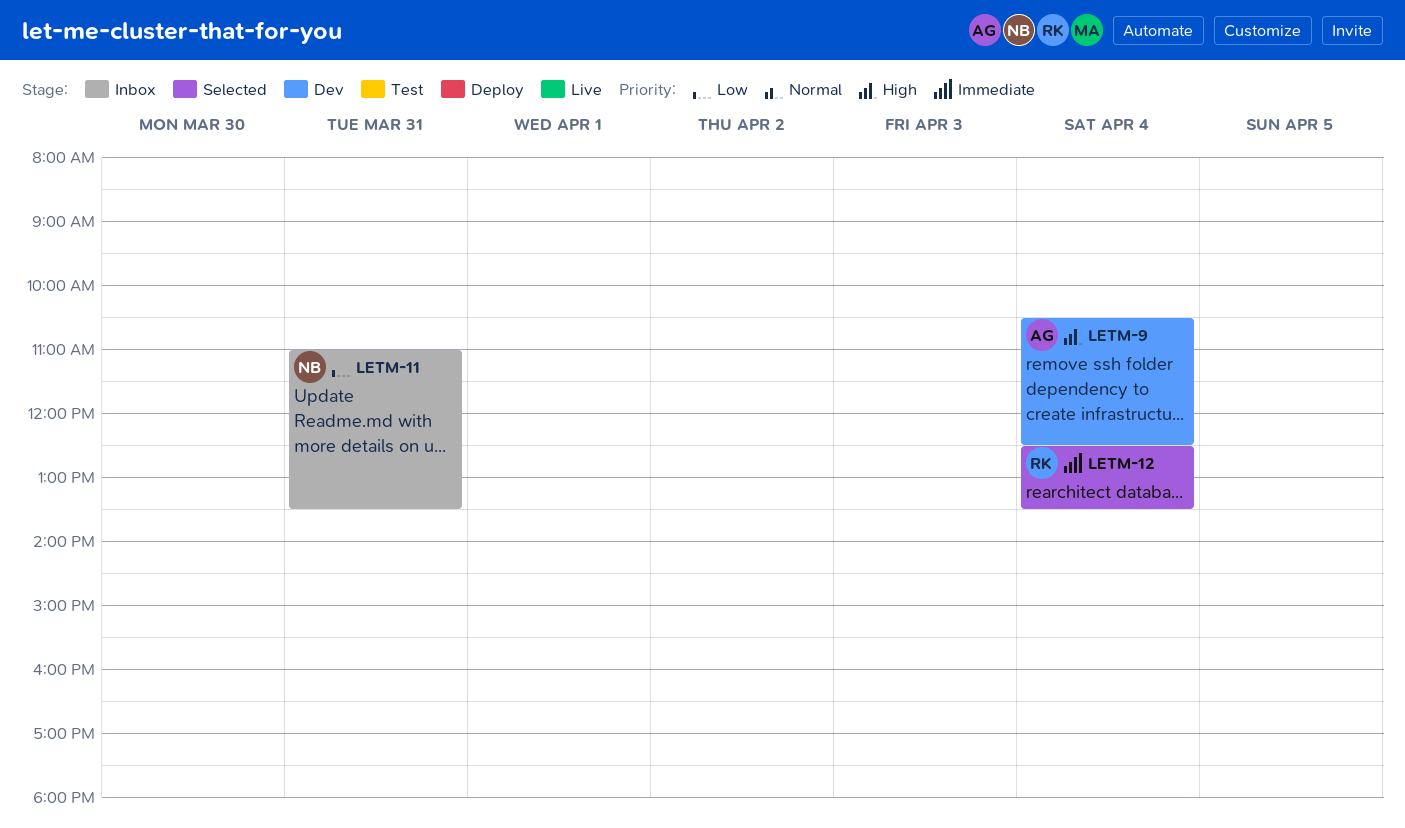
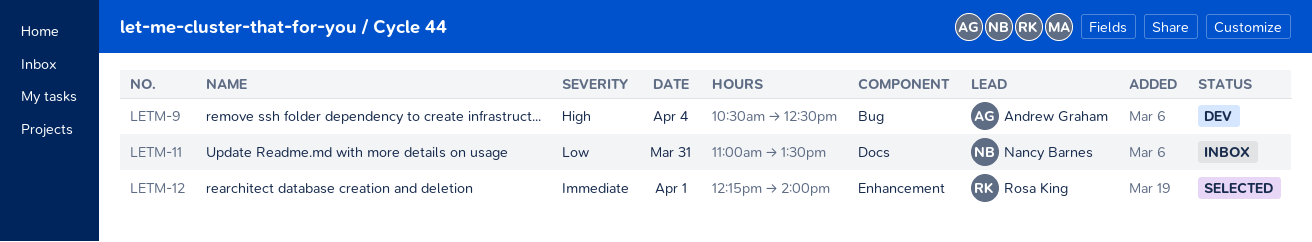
LETM-12, day: Apr 4 -> Apr 1
LETM-12, begins: 12:30 -> 12:15
LETM-12, ends: 13:30 -> 14:00

